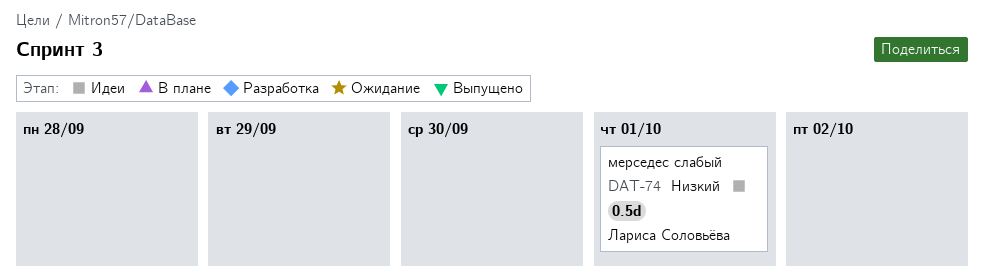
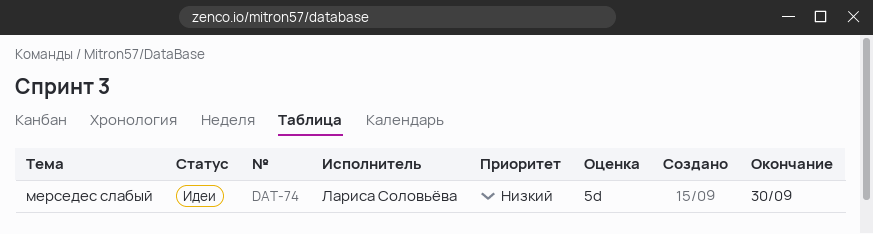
DAT-74, estimate: 0.5d -> 5d
DAT-74, due: Oct 1 -> Sep 30

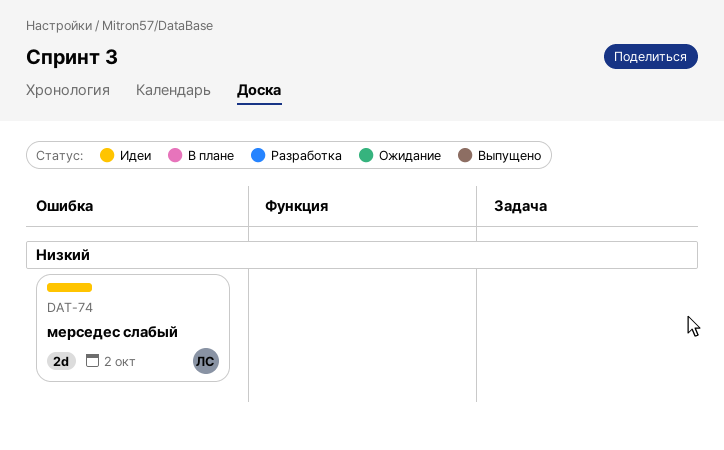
DAT-74, estimate: 5d -> 2d
DAT-74, due: Sep 30 -> Oct 2

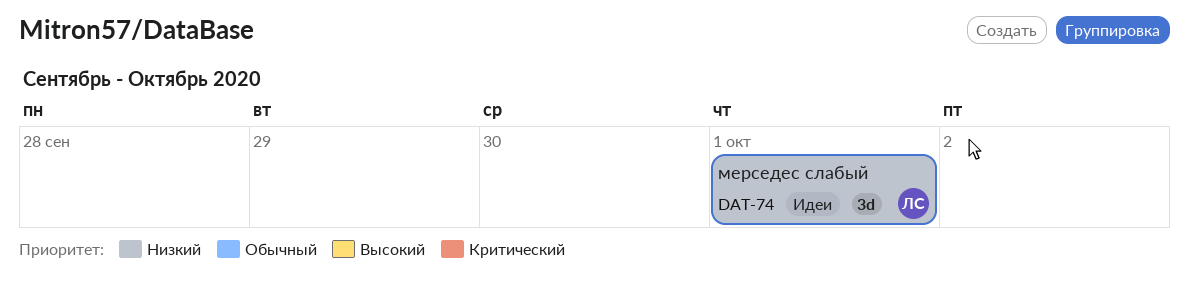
DAT-74, estimate: 2d -> 3d
DAT-74, due: Oct 2 -> Oct 1

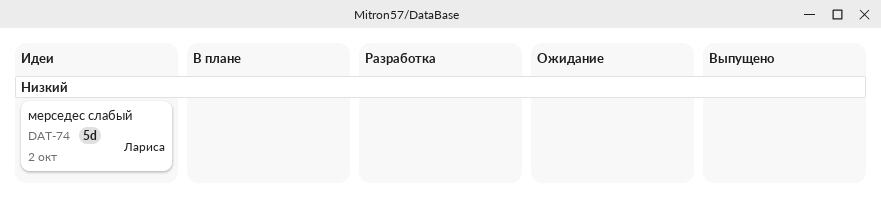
DAT-74, estimate: 3d -> 5d
DAT-74, due: Oct 1 -> Oct 2

